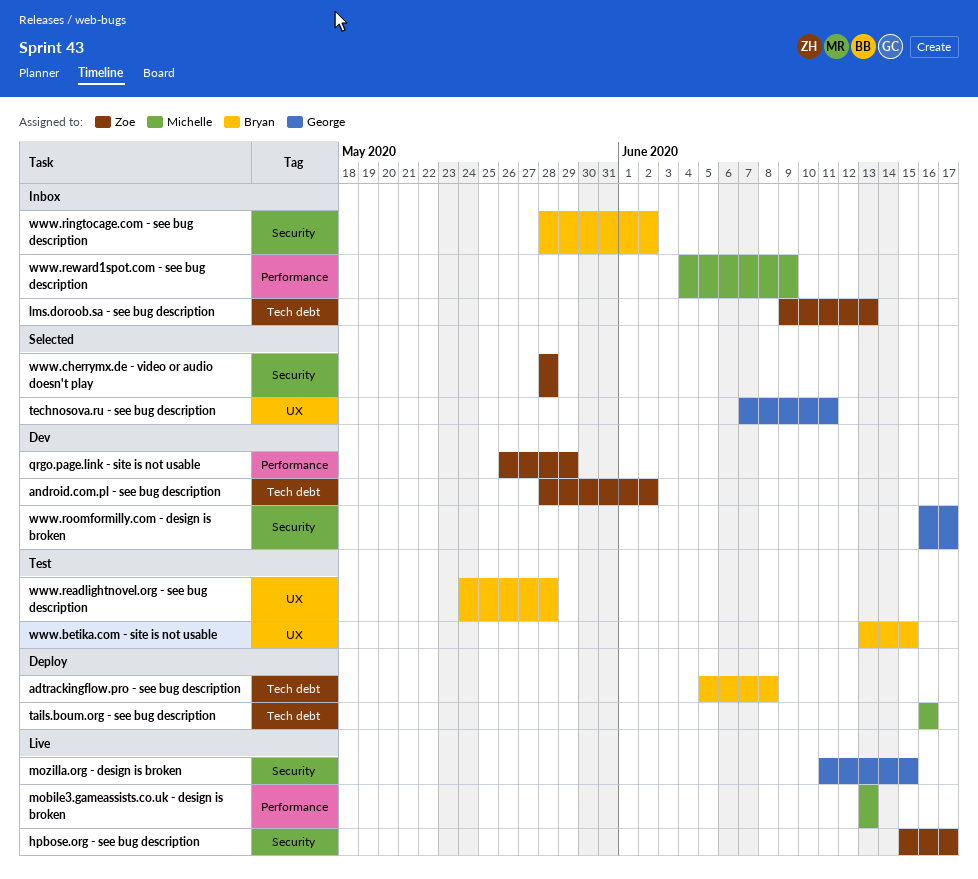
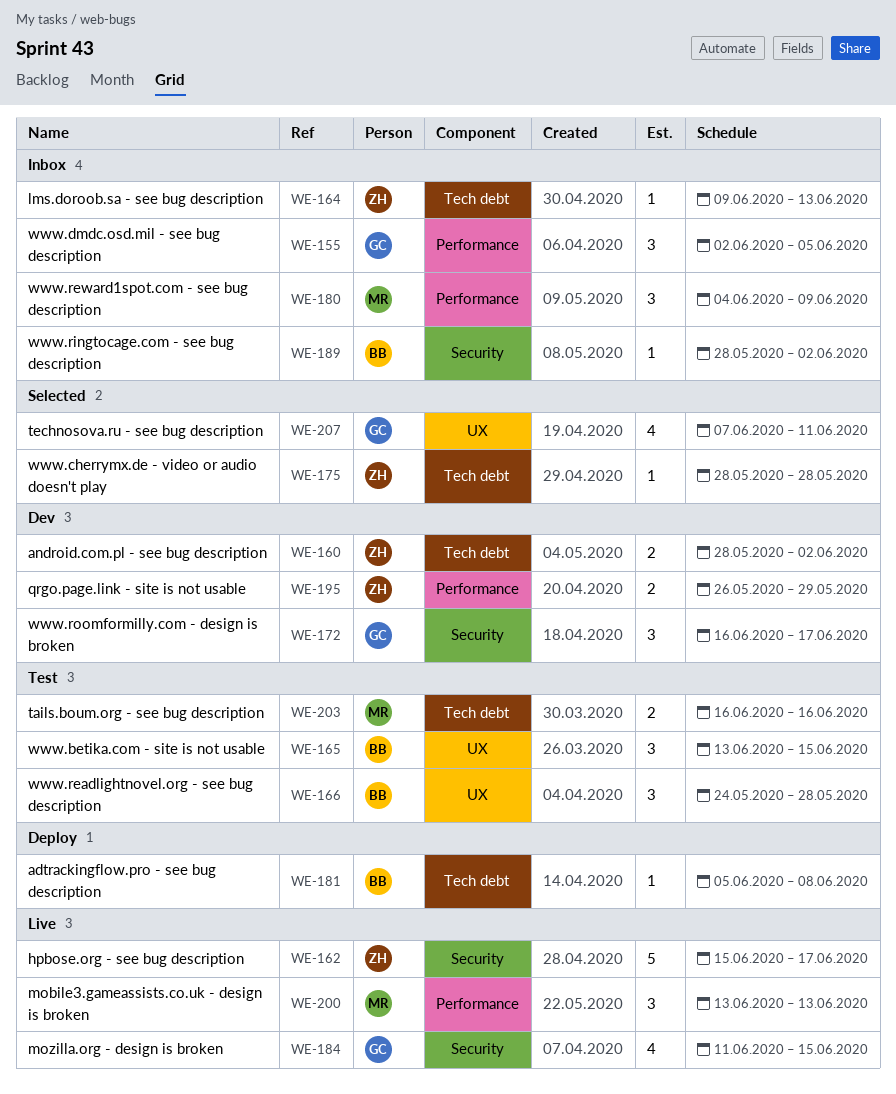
tails.boum.org - see bug description, status: Deploy -> Test
www.cherrymx.de - video or audio doesn't play, label: Security -> Tech debt
www.dmdc.osd.mil - see bug description: none -> present

